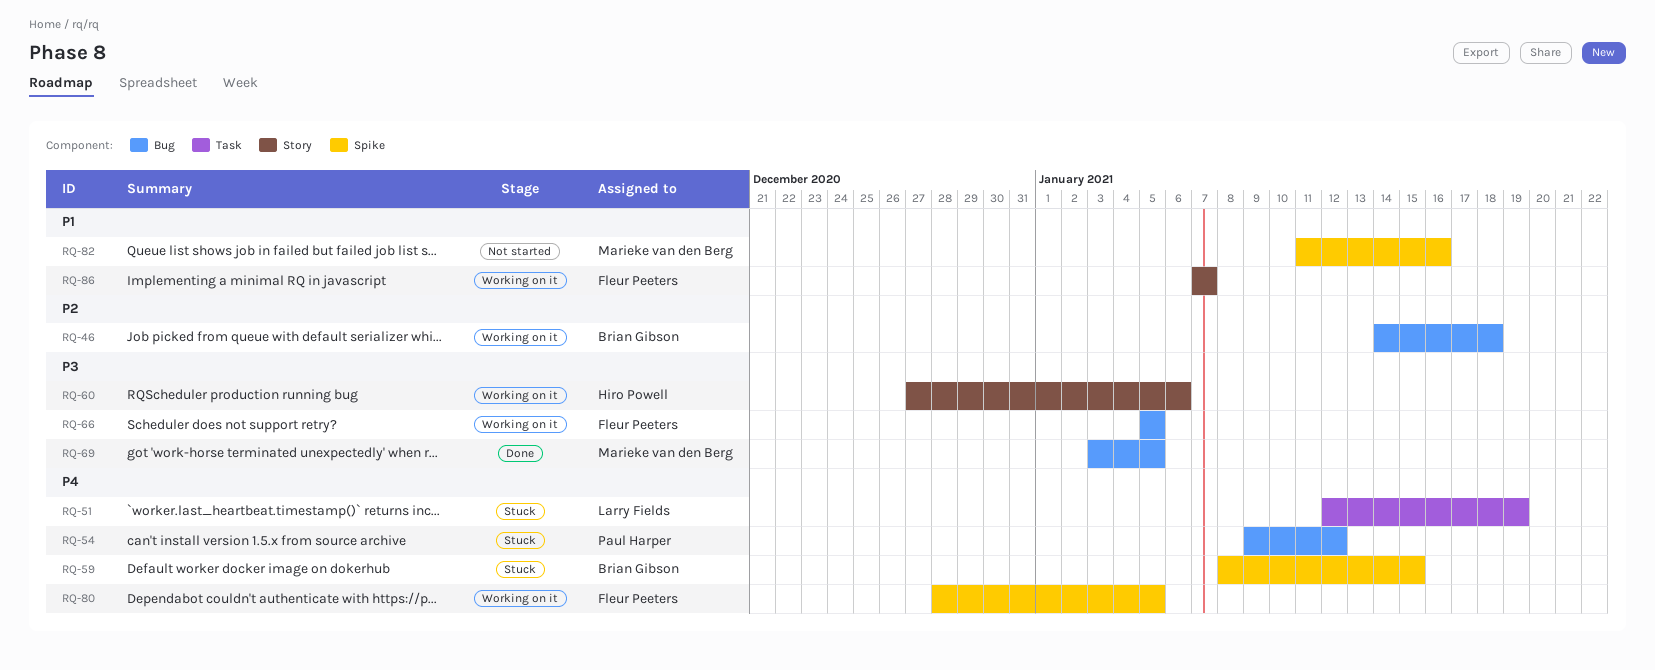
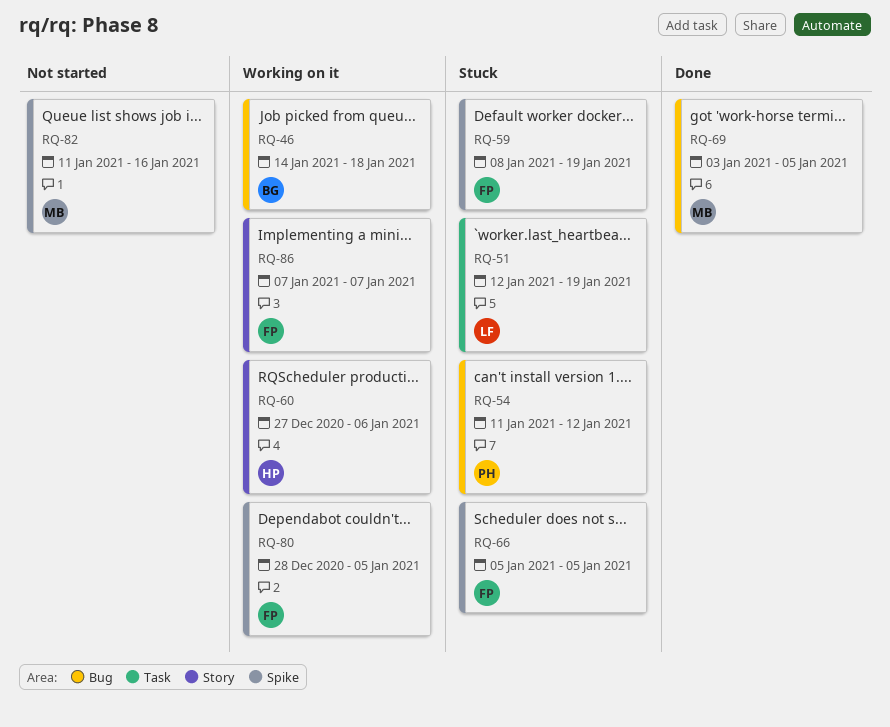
RQ-54, start: Jan 9 -> Jan 11
RQ-59, owner: Brian Gibson -> Fleur Peeters
RQ-59, due: Jan 15 -> Jan 19
RQ-66, status: Working on it -> Stuck
RQ-66, label: Bug -> Spike

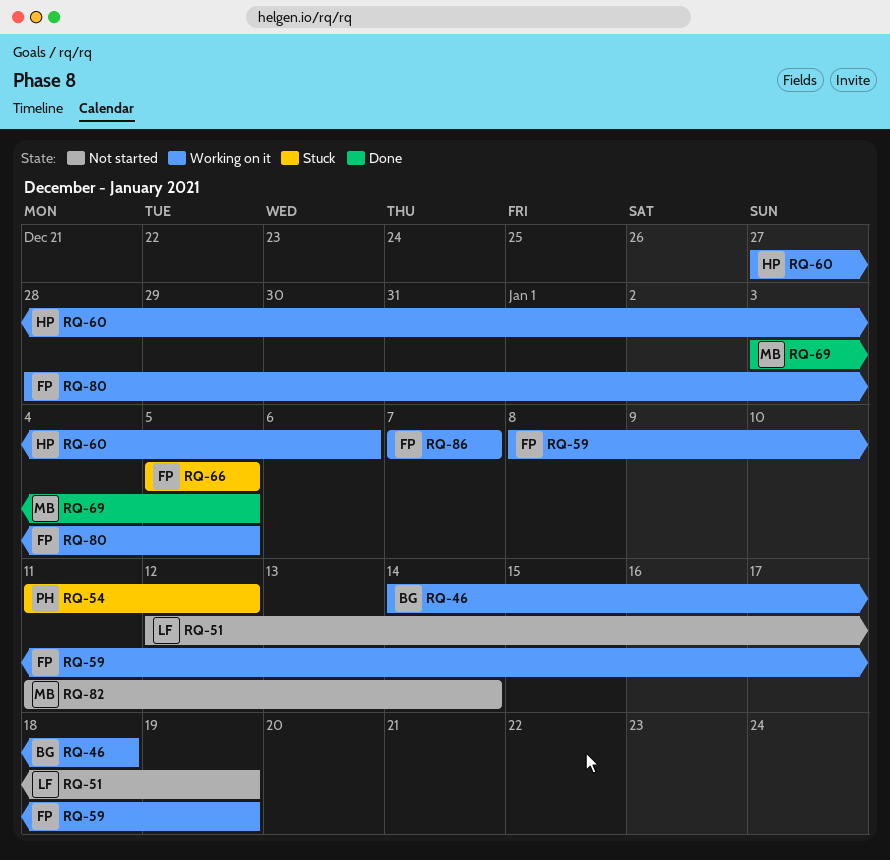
RQ-51, status: Stuck -> Not started
RQ-59, status: Stuck -> Working on it
RQ-82, due: Jan 16 -> Jan 14

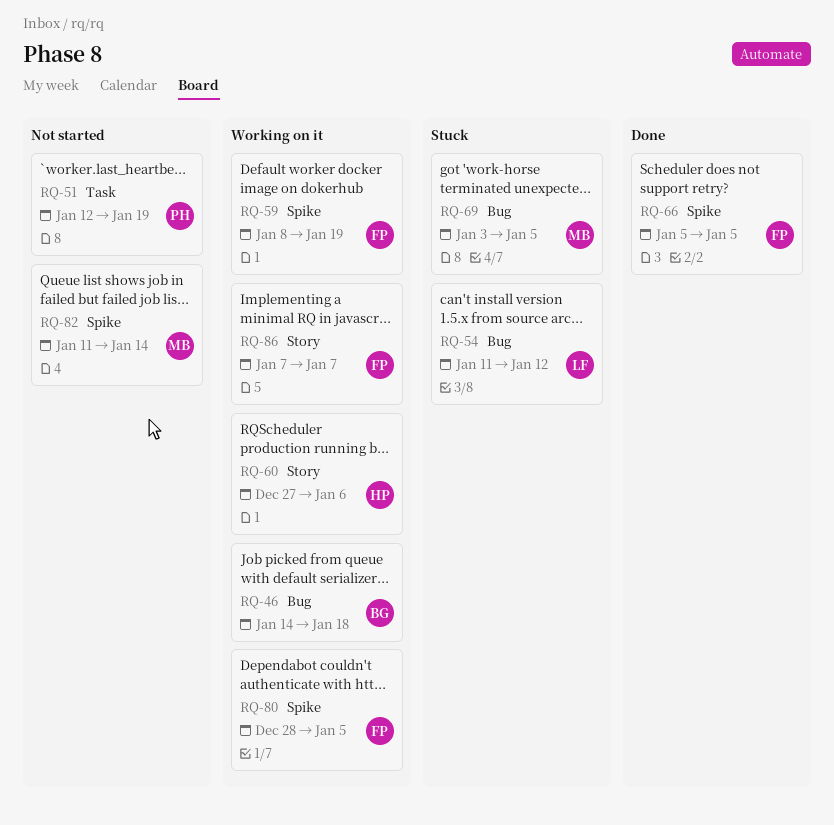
RQ-51, owner: LF -> PH
RQ-54, owner: PH -> LF
RQ-66, status: Stuck -> Done
RQ-69, status: Done -> Stuck

